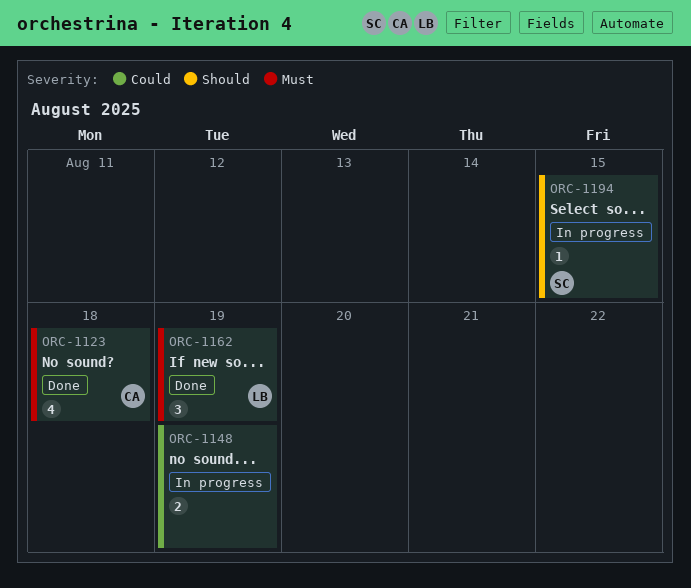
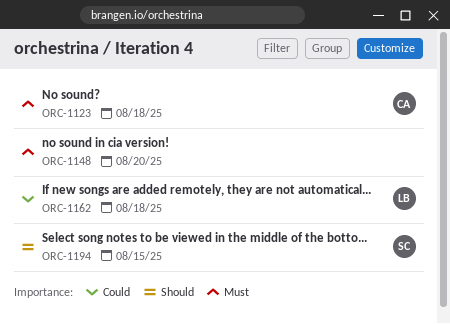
ORC-1148, priority: Could -> Must
ORC-1148, due: Aug 19 -> Aug 20
ORC-1162, priority: Must -> Could
ORC-1162, due: Aug 19 -> Aug 18

